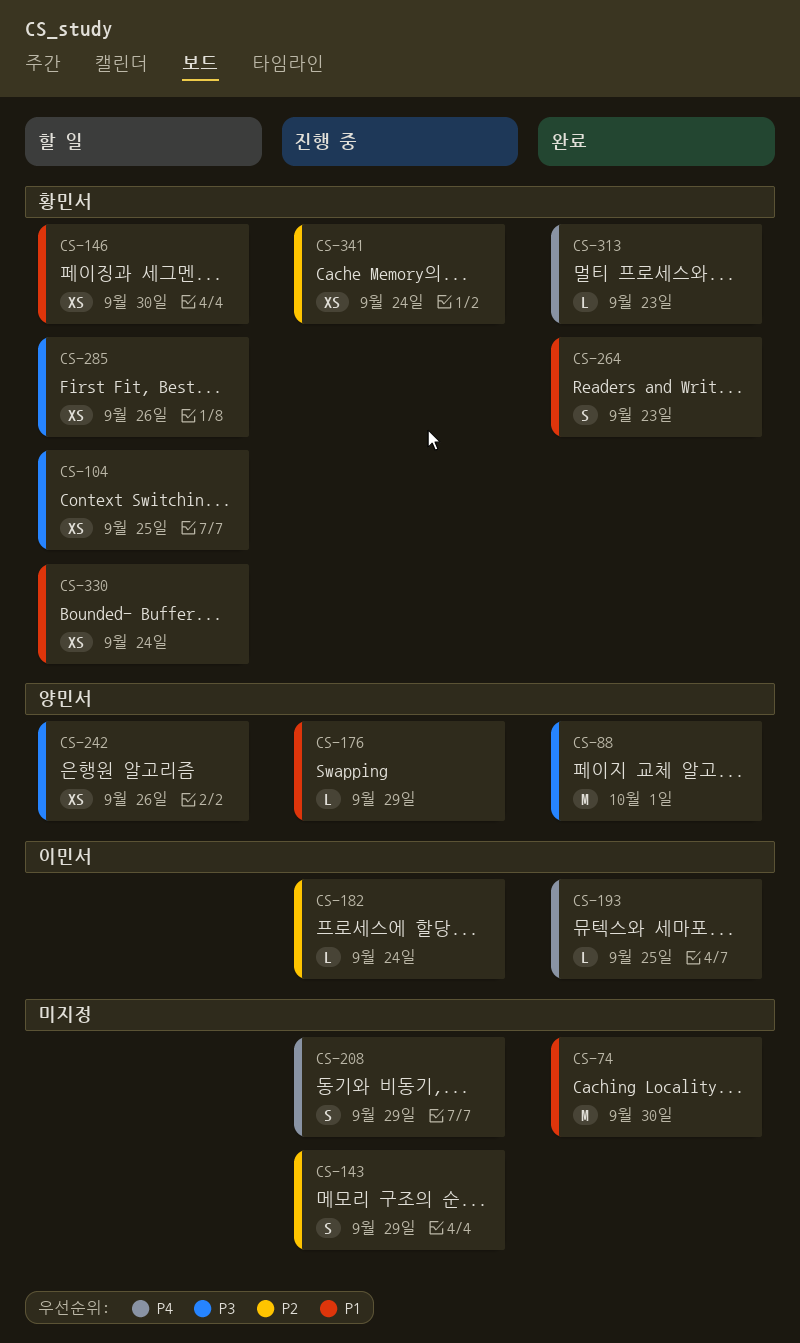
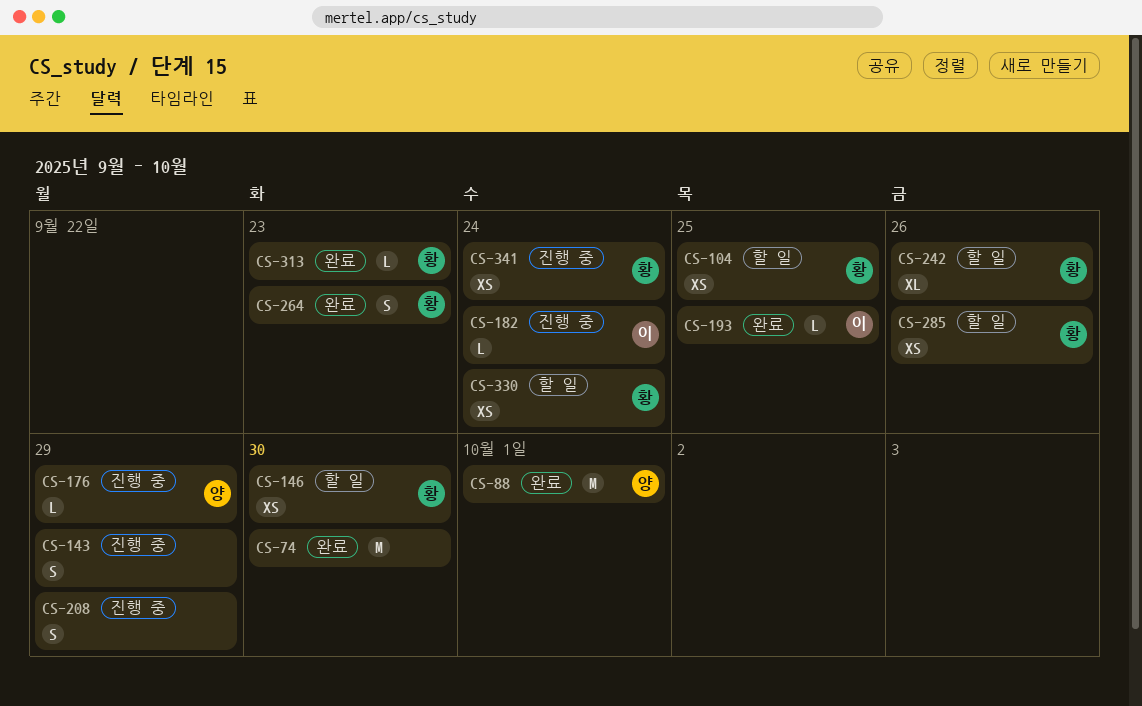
CS-242, owner: 양민서 -> 황민서
CS-242, estimate: XS -> XL

